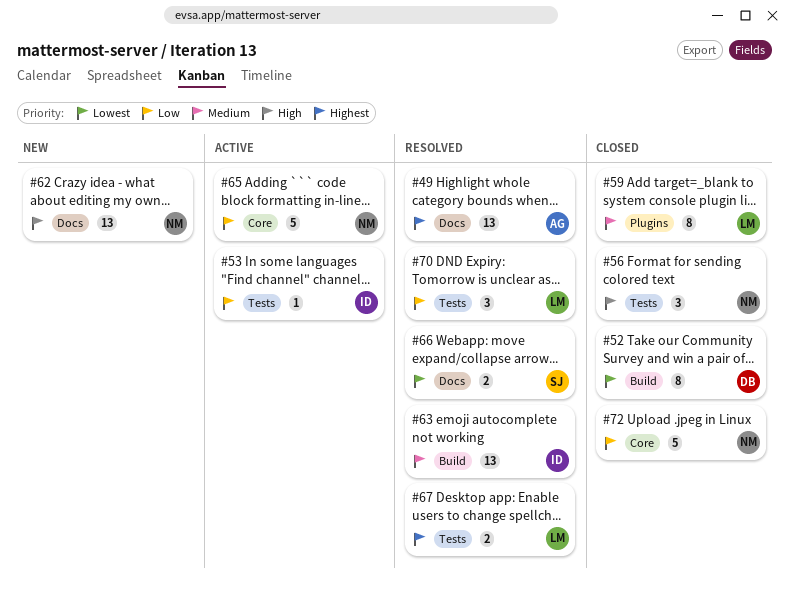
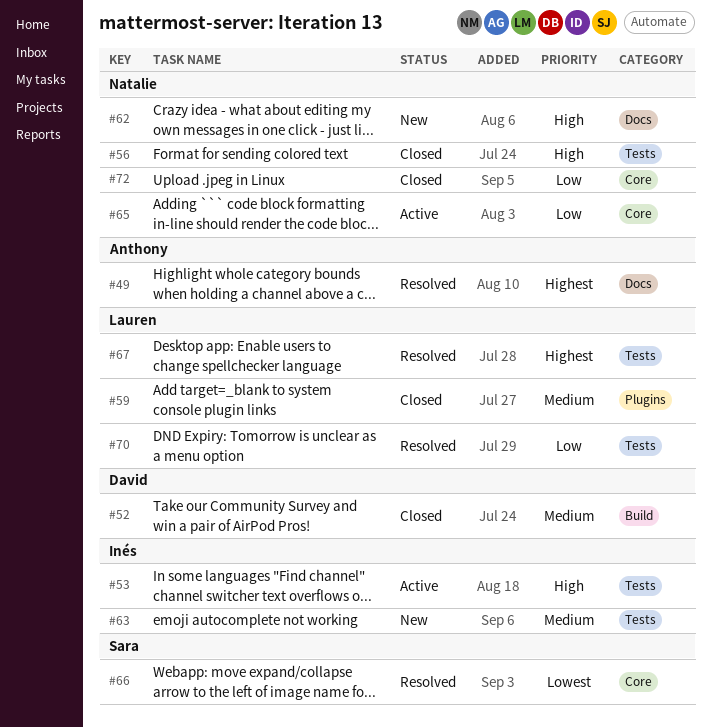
#52, priority: Lowest -> Medium
#53, priority: Low -> High
#63, status: Resolved -> New
#63, label: Build -> Tests
#66, label: Docs -> Core

